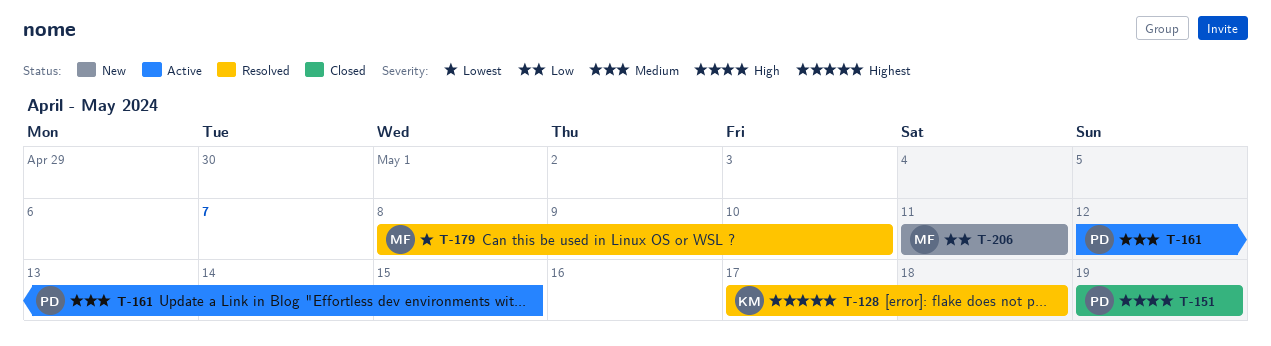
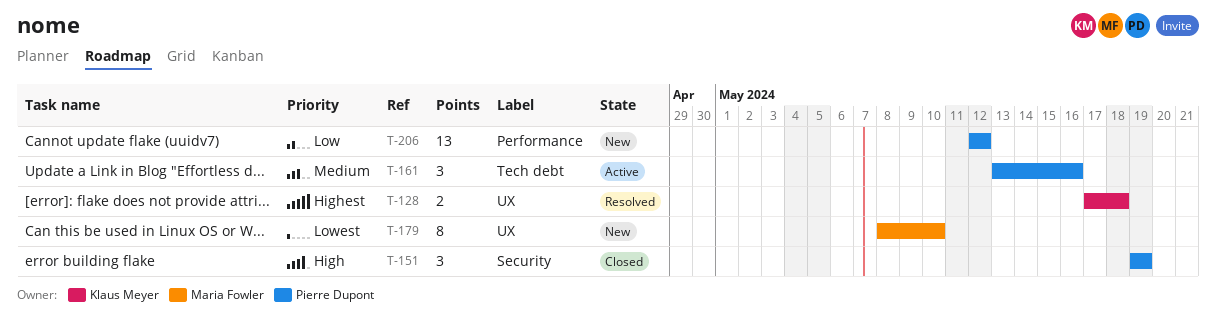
T-161, start: May 12 -> May 13
T-161, due: May 15 -> May 16
T-179, status: Resolved -> New
T-206, owner: Maria Fowler -> Pierre Dupont
T-206, start: May 11 -> May 12
T-206, due: May 11 -> May 12

